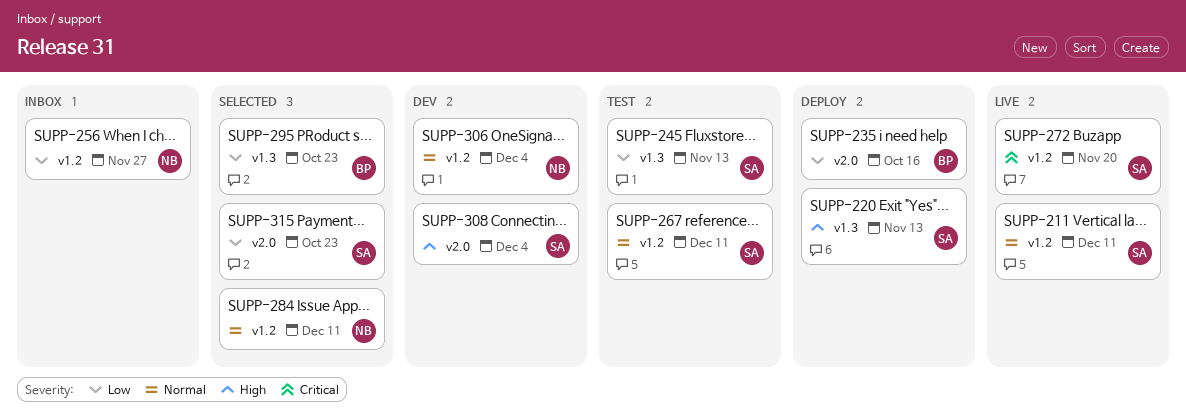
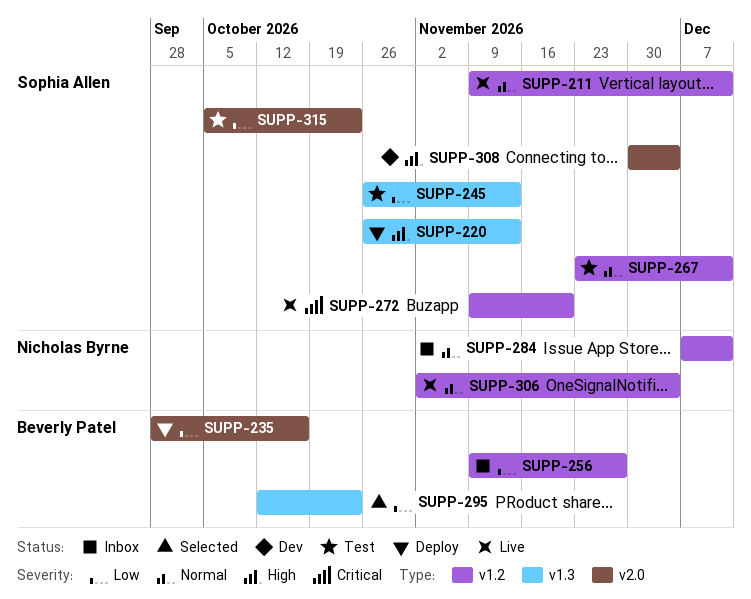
SUPP-256, owner: Nicholas Byrne -> Beverly Patel
SUPP-284, status: Selected -> Inbox
SUPP-306, status: Dev -> Live
SUPP-315, status: Selected -> Test

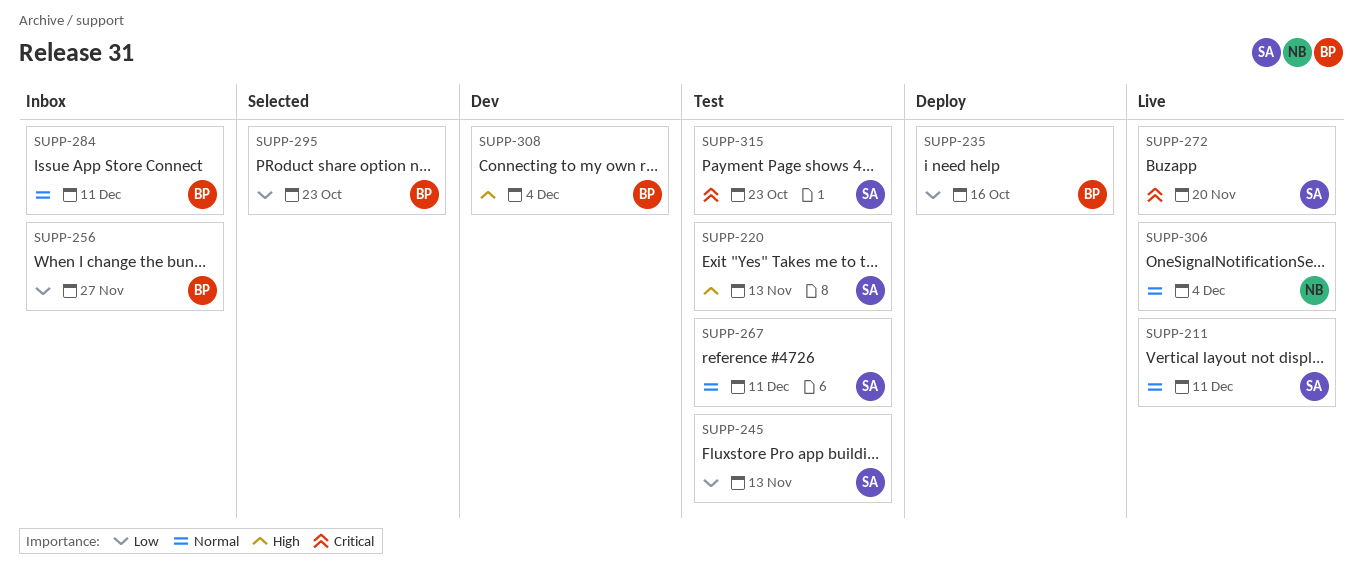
SUPP-220, status: Deploy -> Test
SUPP-284, owner: Nicholas Byrne -> Beverly Patel
SUPP-308, owner: Sophia Allen -> Beverly Patel
SUPP-315, priority: Low -> Critical

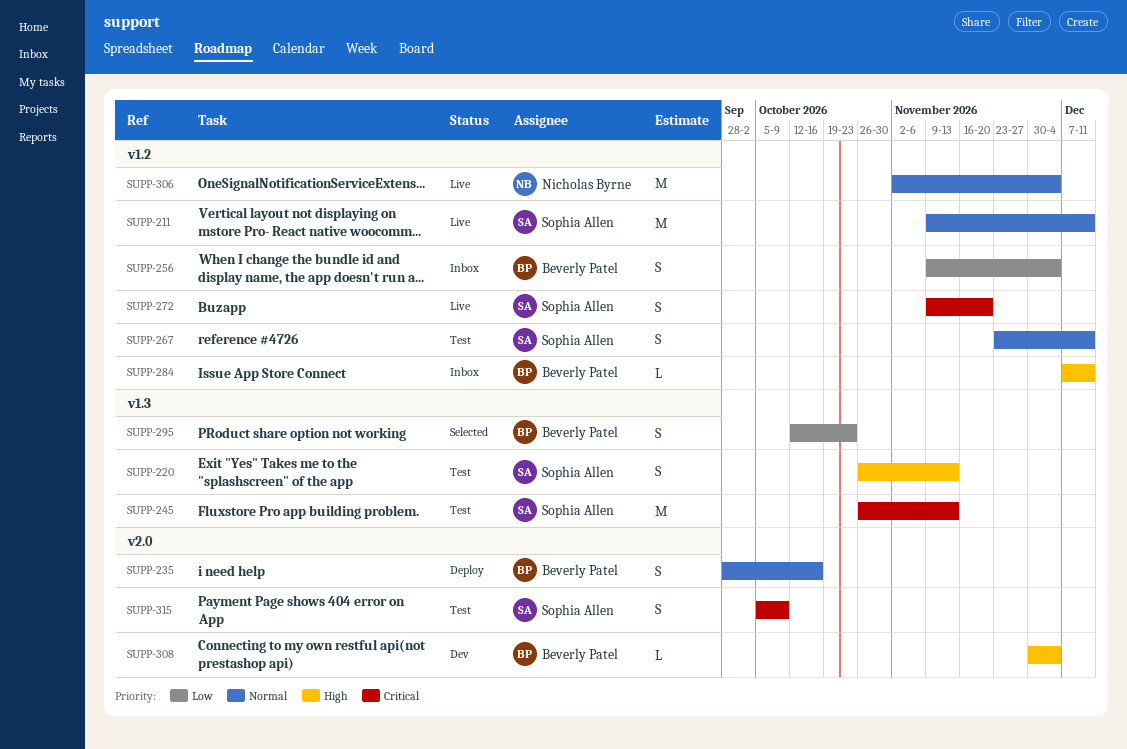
SUPP-235, priority: Low -> Normal
SUPP-245, priority: Low -> Critical
SUPP-256, due: Nov 27 -> Dec 4
SUPP-284, priority: Normal -> High
SUPP-315, due: Oct 23 -> Oct 9

